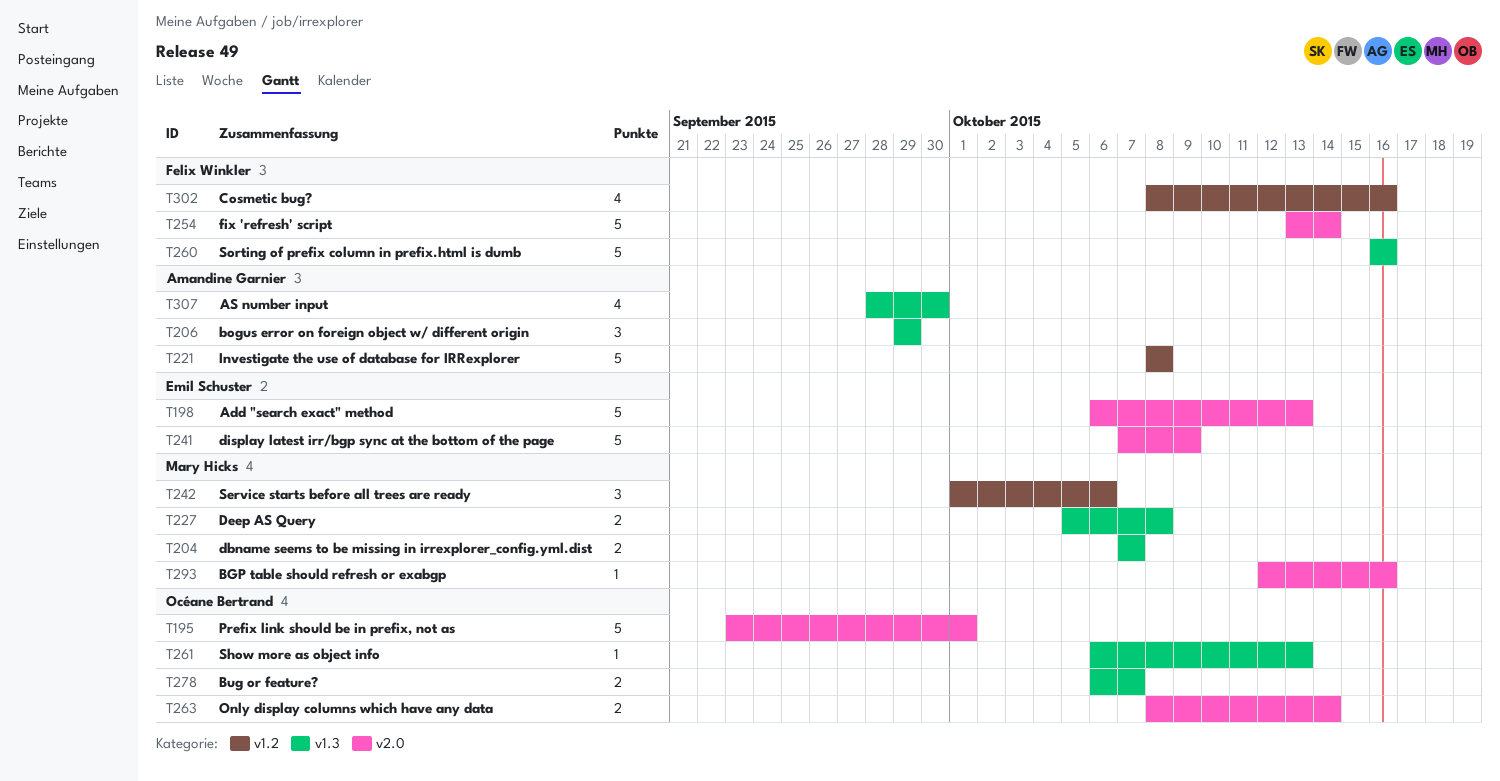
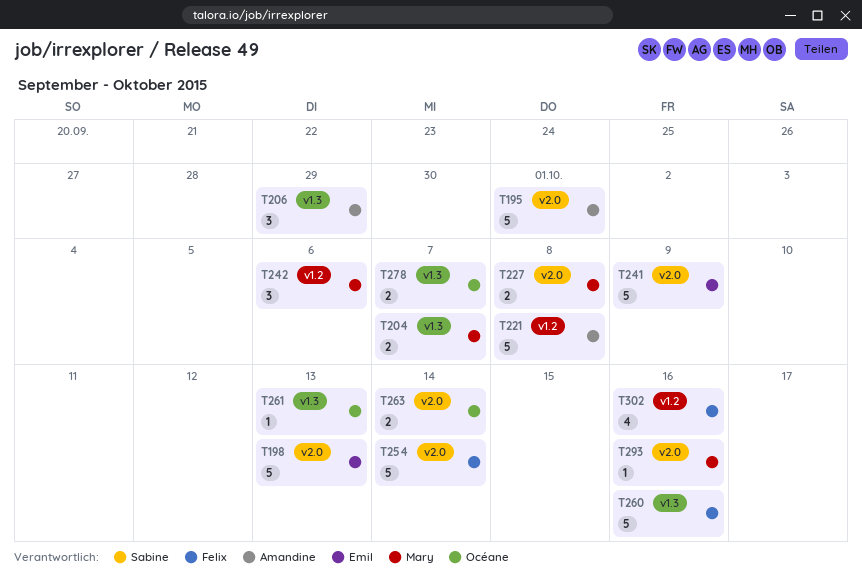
T195, owner: Océane Bertrand -> Amandine Garnier
T227, label: v1.3 -> v2.0
T307: present -> none

